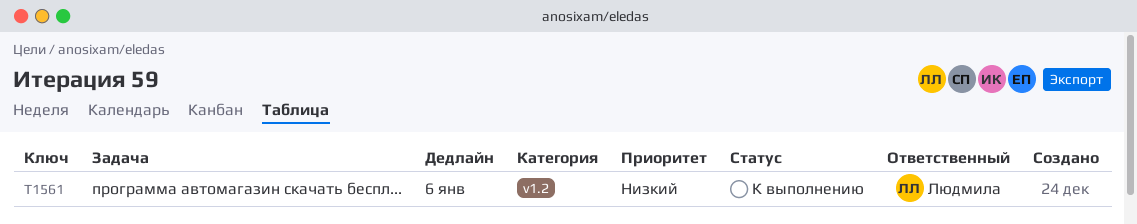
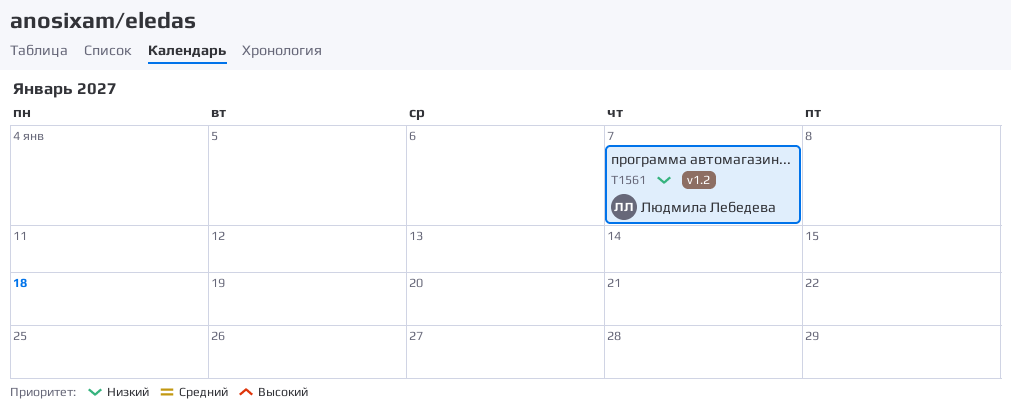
T1561, due: Jan 6 -> Jan 7

